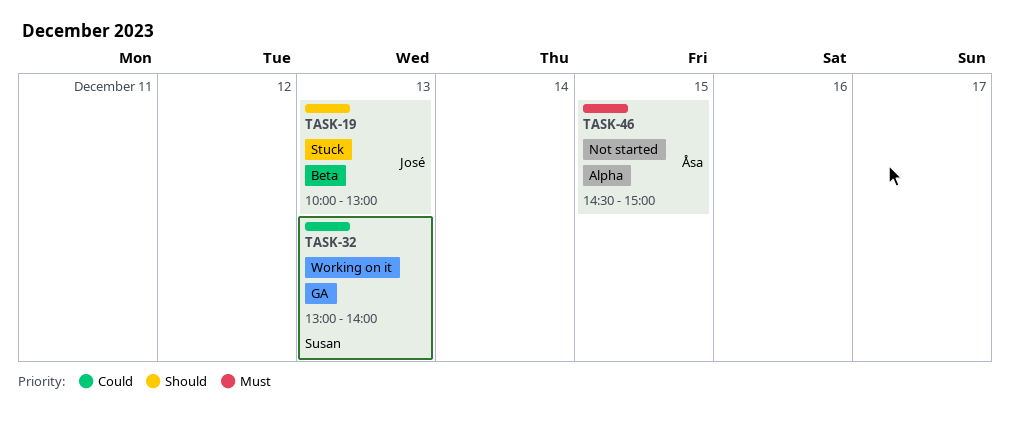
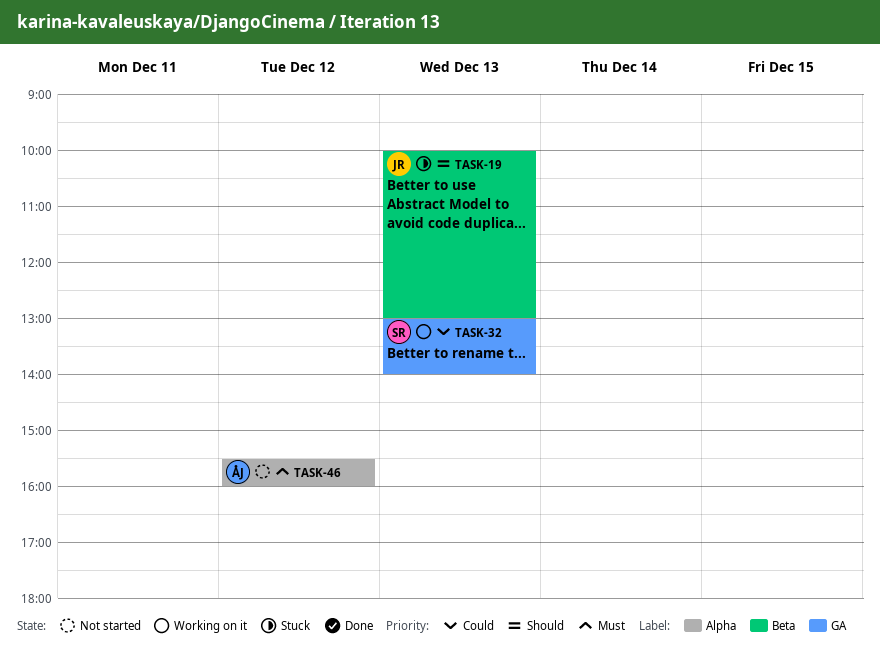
TASK-46, day: Dec 15 -> Dec 12
TASK-46, begins: 14:30 -> 15:30
TASK-46, ends: 15:00 -> 16:00

